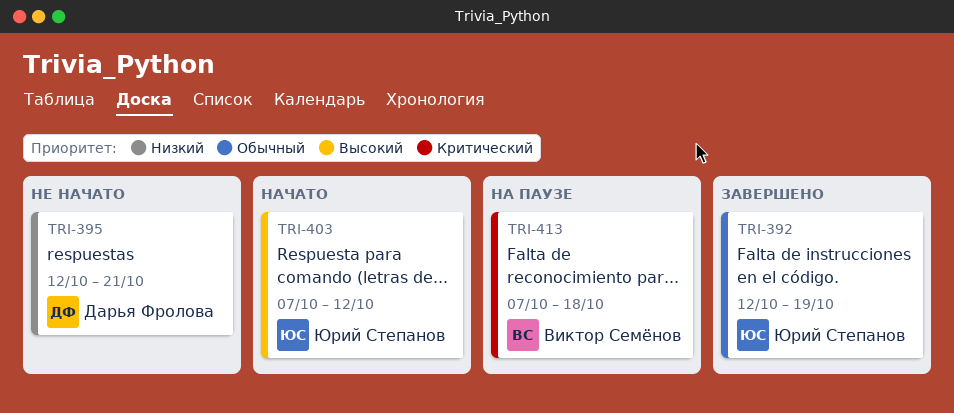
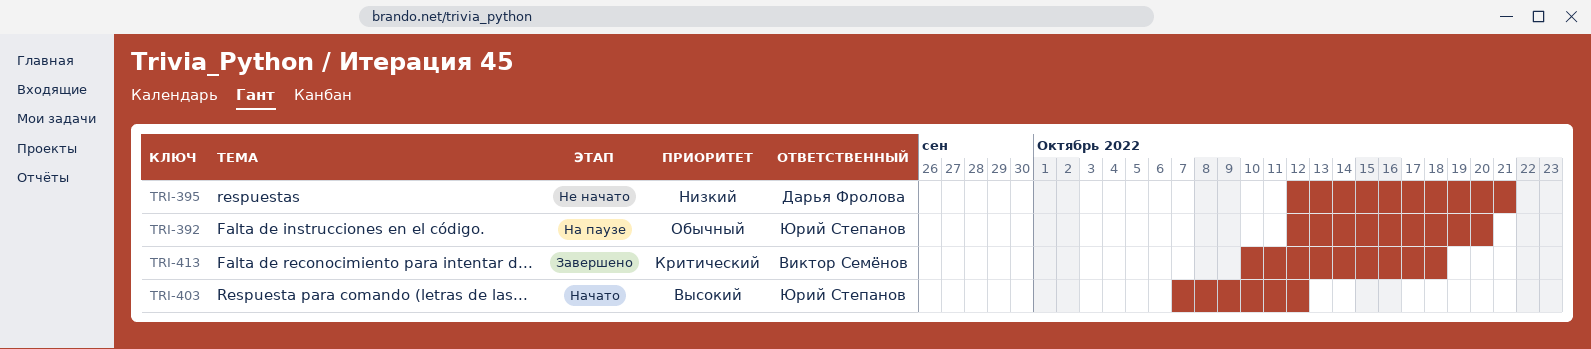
TRI-392, status: Завершено -> На паузе
TRI-392, due: Oct 19 -> Oct 20
TRI-413, status: На паузе -> Завершено
TRI-413, start: Oct 7 -> Oct 10

